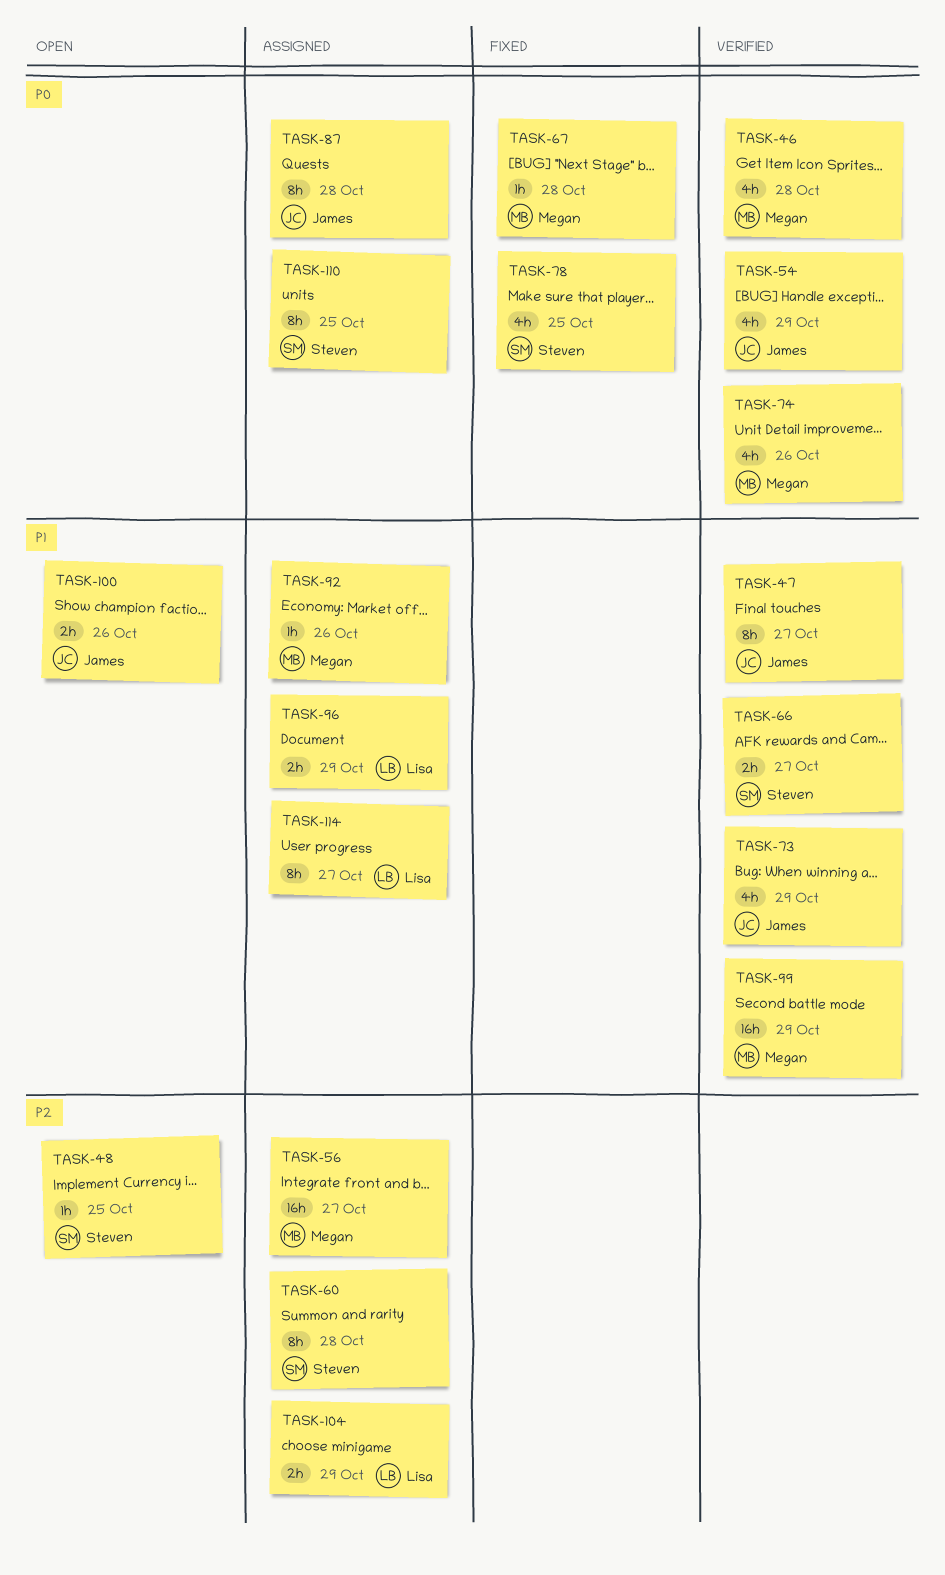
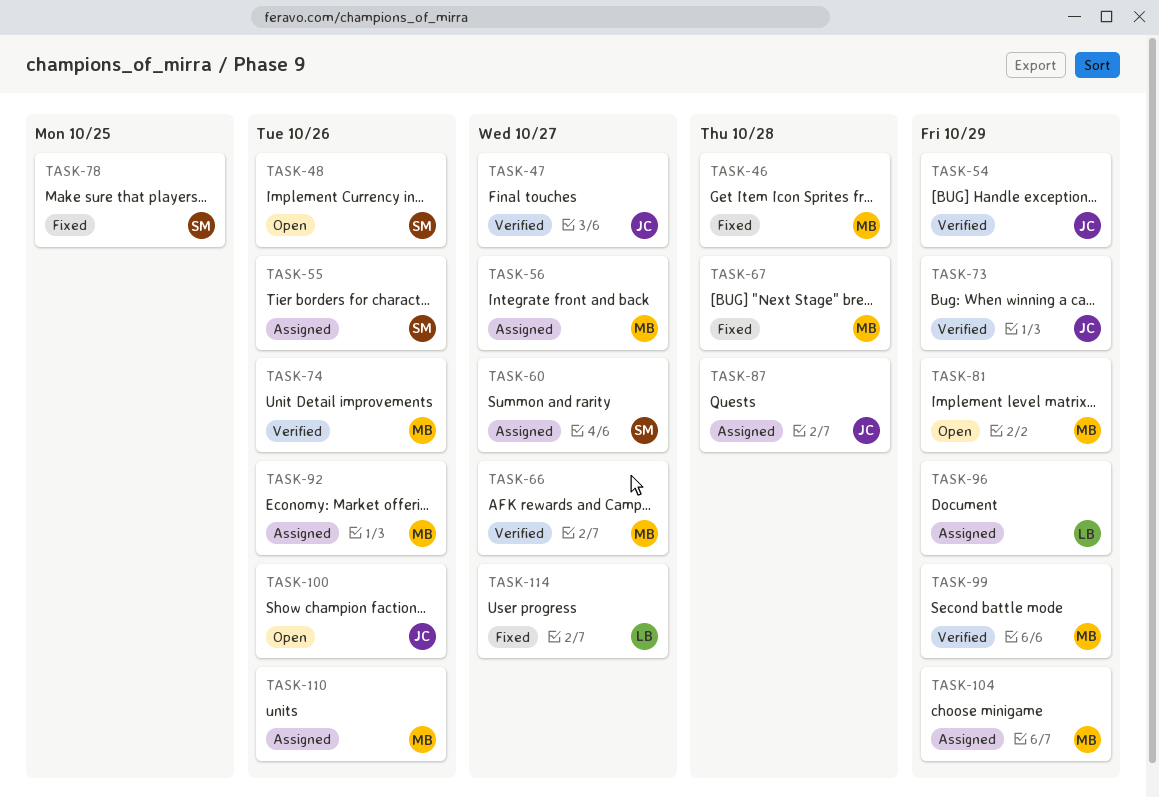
TASK-46, status: Verified -> Fixed
TASK-48, due: Oct 25 -> Oct 26
TASK-55: none -> present
TASK-60, due: Oct 28 -> Oct 27
TASK-66, owner: Steven -> Megan
TASK-81: none -> present
TASK-104, owner: Lisa -> Megan
TASK-110, owner: Steven -> Megan
TASK-110, due: Oct 25 -> Oct 26
TASK-114, status: Assigned -> Fixed

